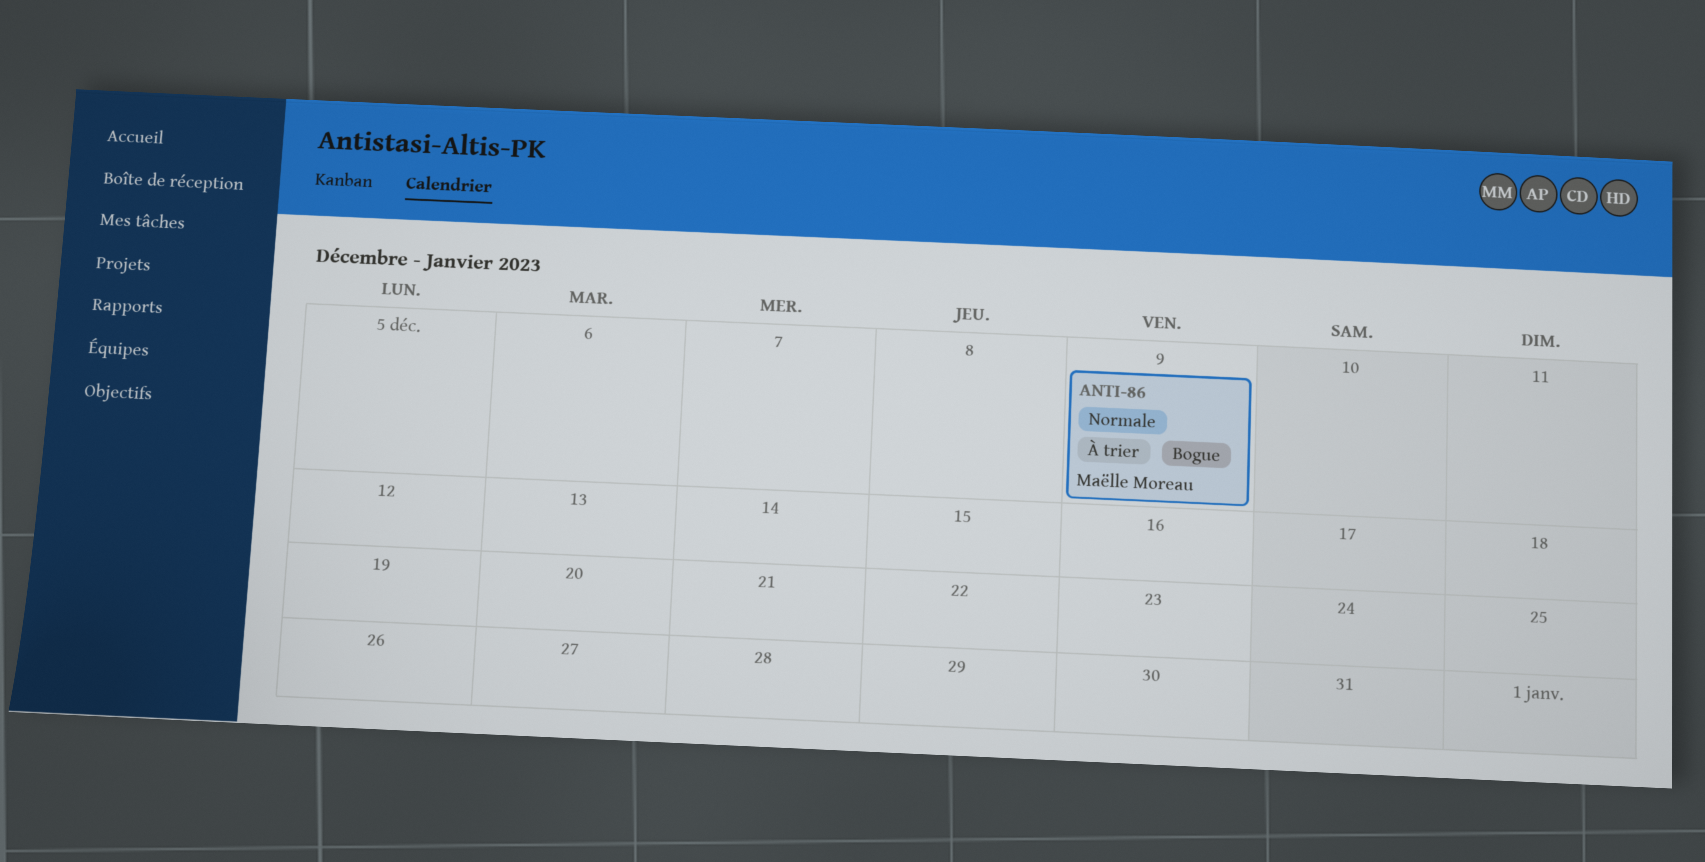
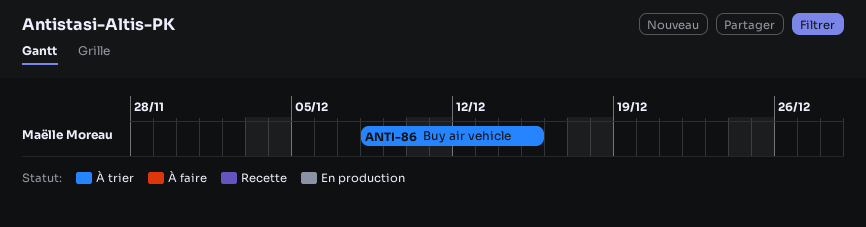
ANTI-86, due: Dec 9 -> Dec 15

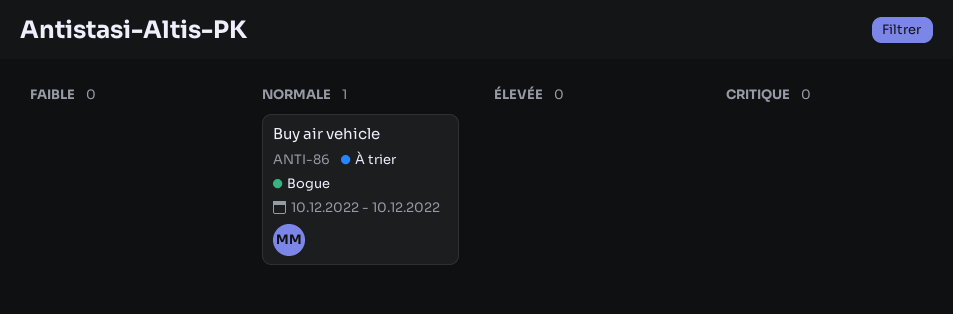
ANTI-86, start: Dec 8 -> Dec 10
ANTI-86, due: Dec 15 -> Dec 10

